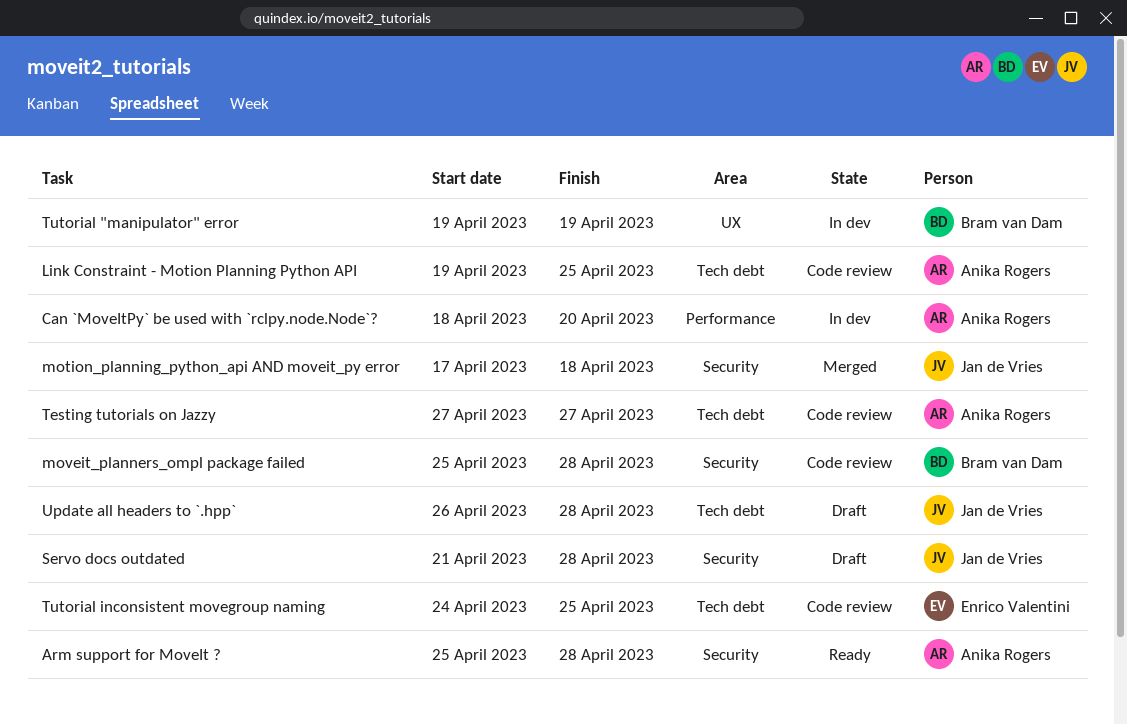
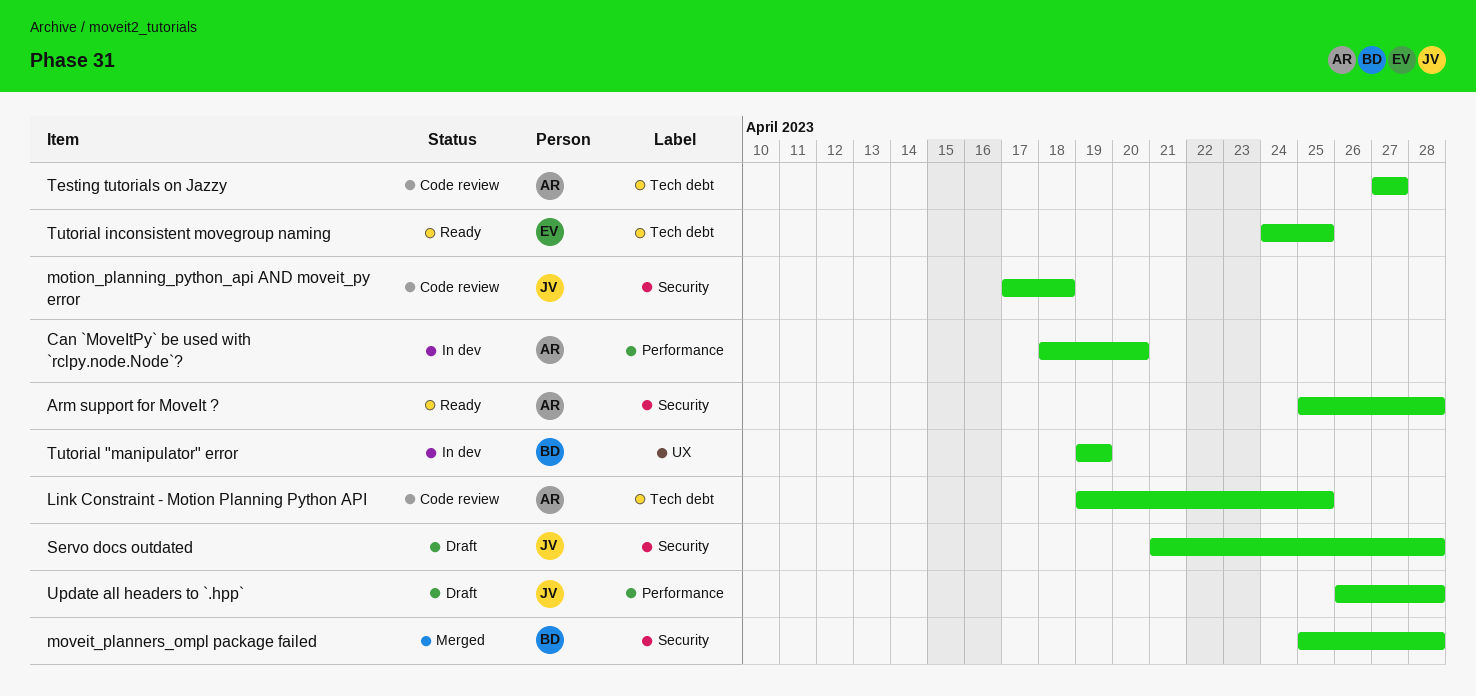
motion_planning_python_api AND moveit_py error, status: Merged -> Code review
moveit_planners_ompl package failed, status: Code review -> Merged
Tutorial inconsistent movegroup naming, status: Code review -> Ready
Update all headers to `.hpp`, label: Tech debt -> Performance

